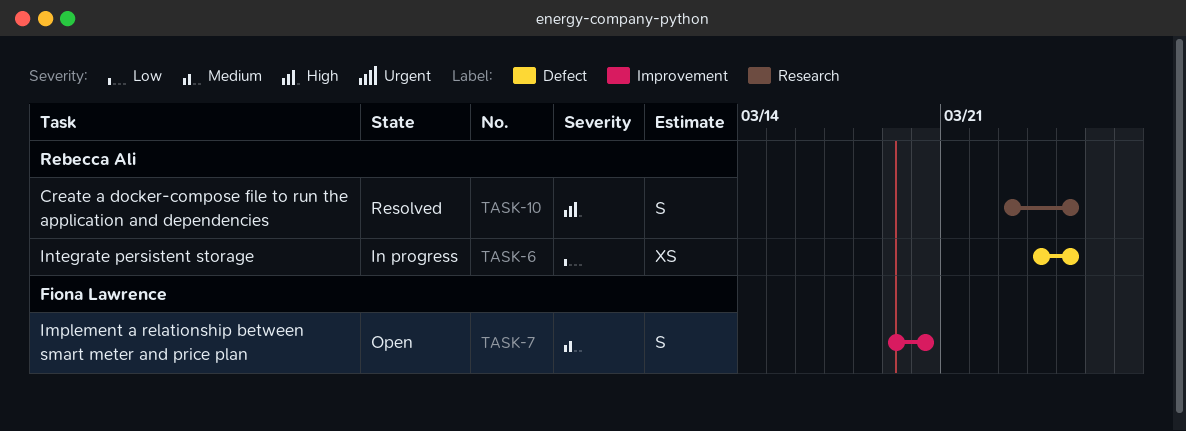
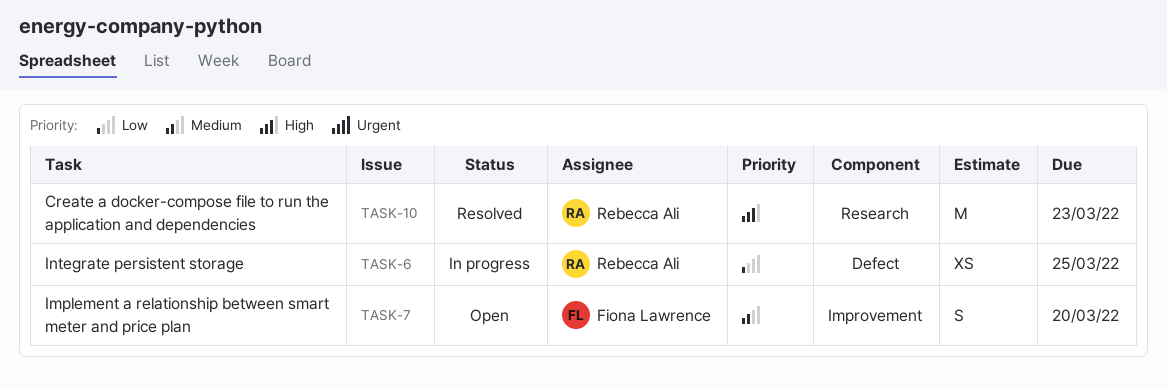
TASK-10, estimate: S -> M
TASK-10, due: Mar 25 -> Mar 23

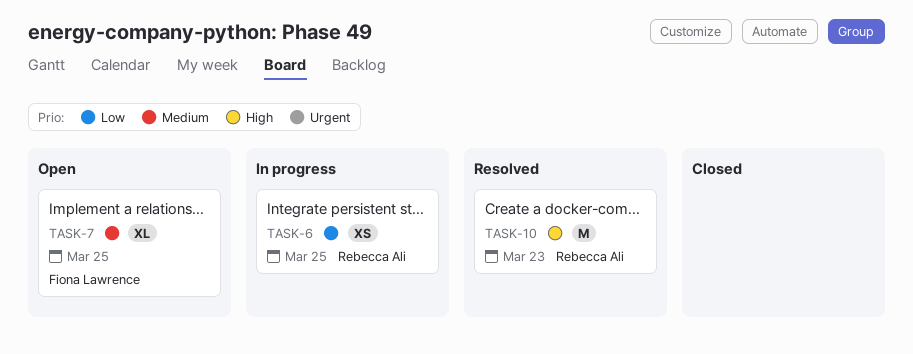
TASK-7, estimate: S -> XL
TASK-7, due: Mar 20 -> Mar 25

